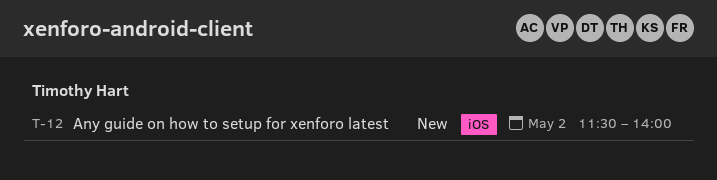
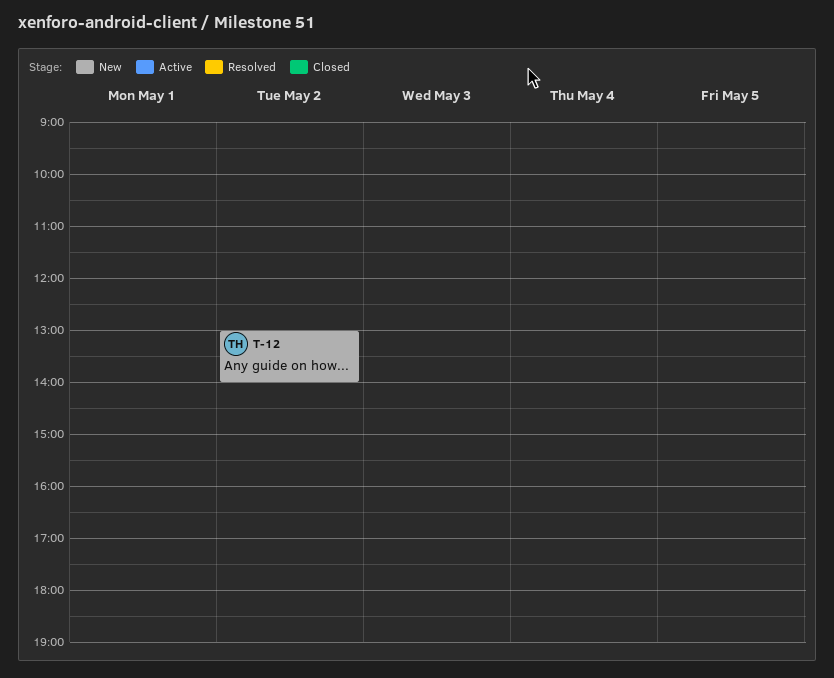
T-12, begins: 11:30 -> 13:00

